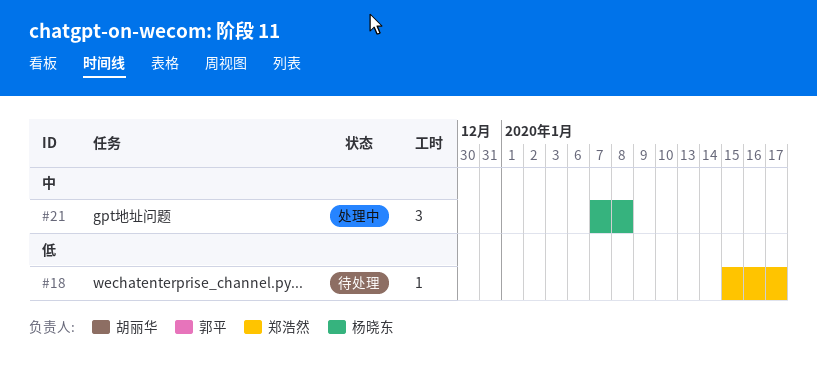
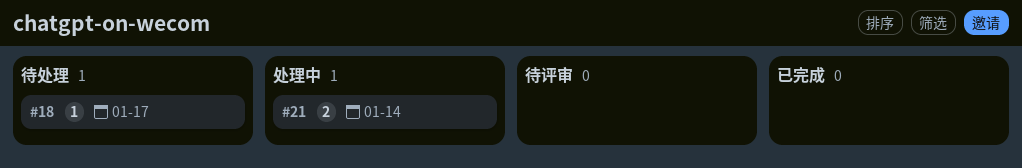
#21, estimate: 3 -> 2
#21, due: Jan 8 -> Jan 14

